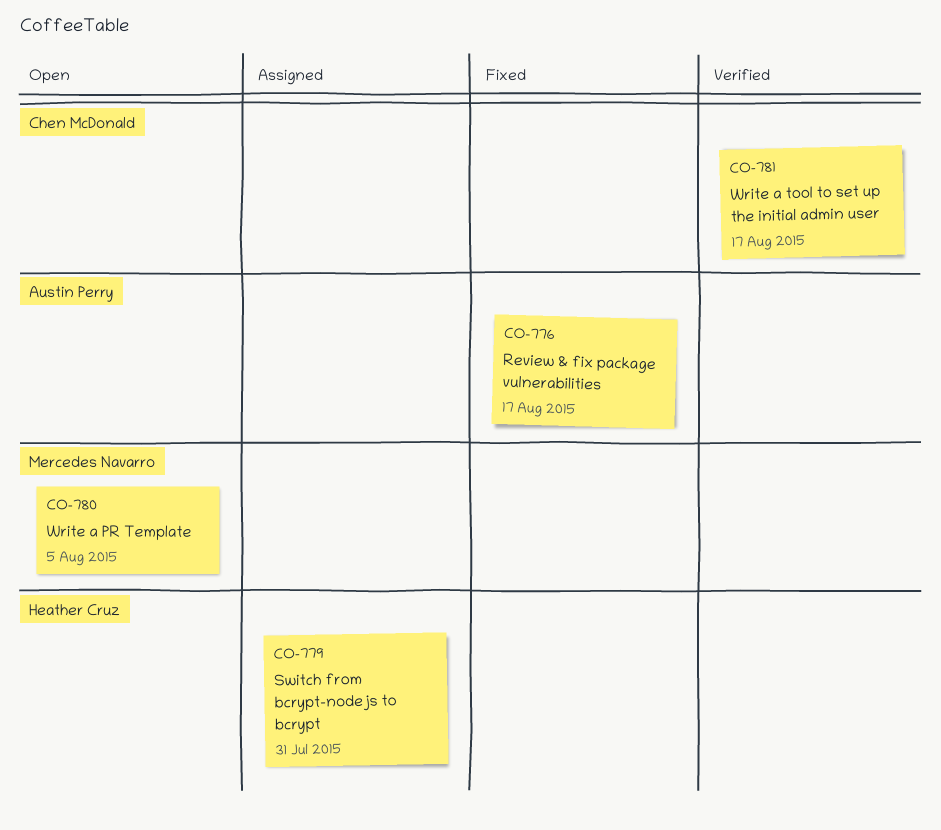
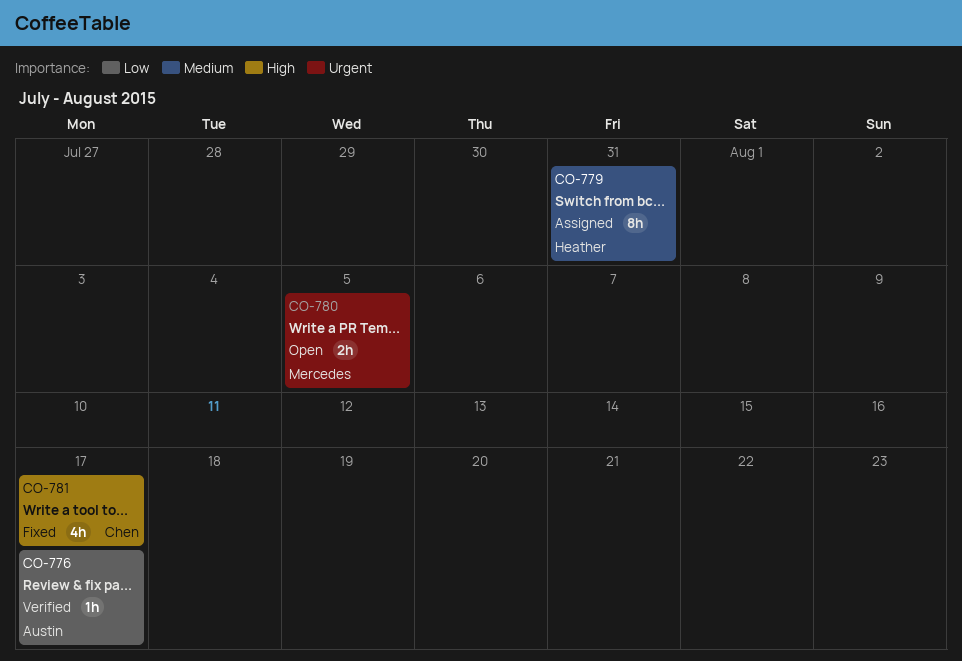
CO-776, status: Fixed -> Verified
CO-781, status: Verified -> Fixed

